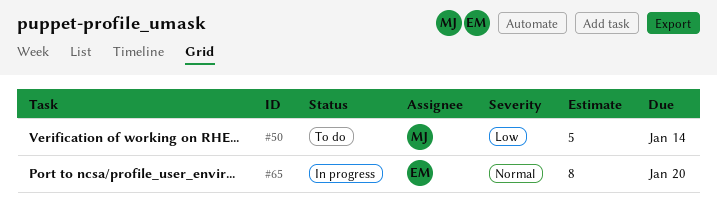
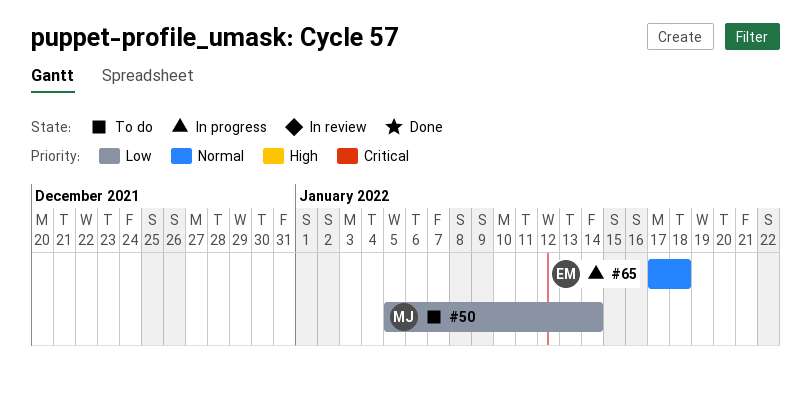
#65, due: Jan 20 -> Jan 18

